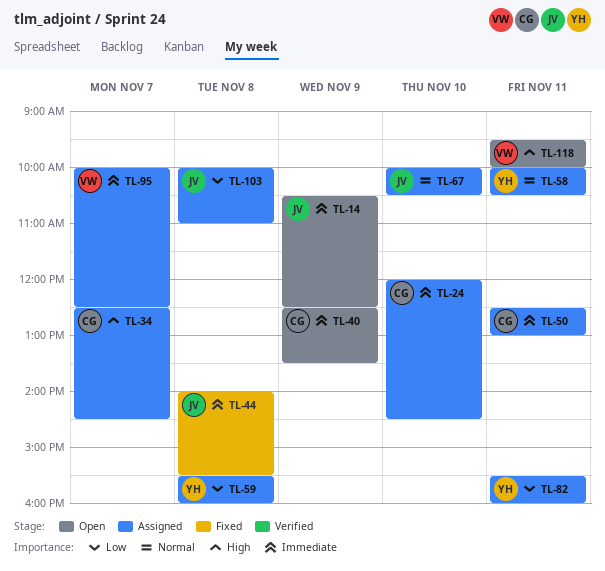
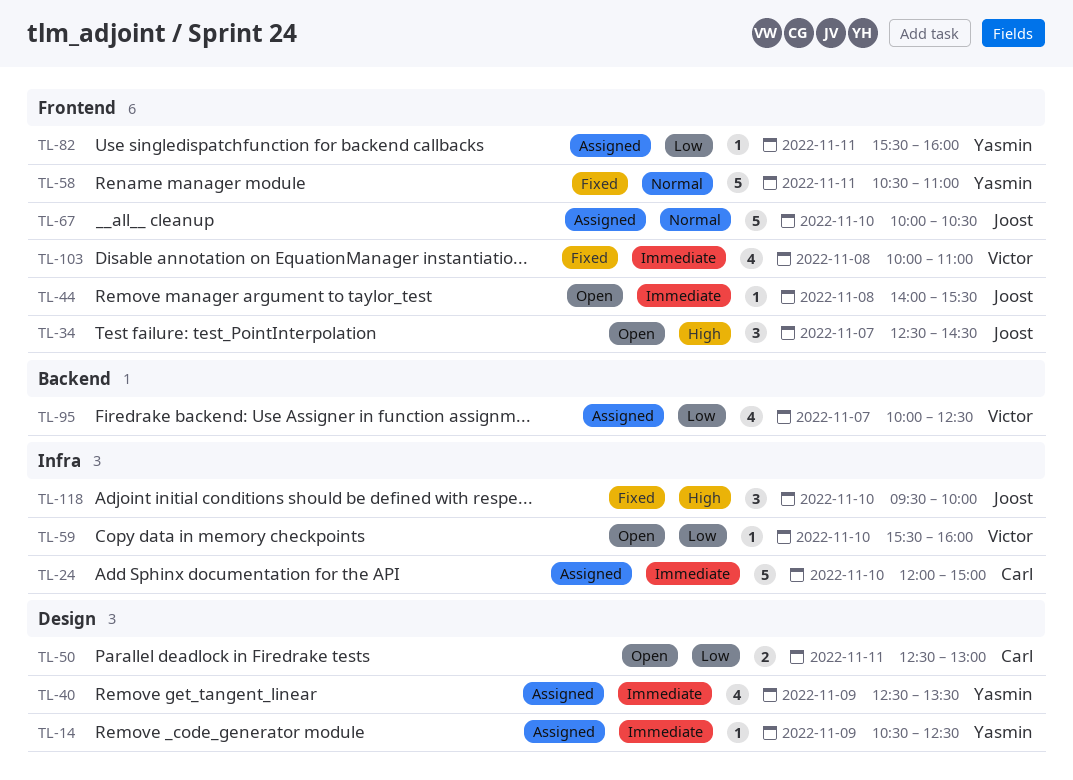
TL-14, status: Open -> Assigned
TL-14, owner: Joost -> Yasmin
TL-24, ends: 14:30 -> 15:00
TL-34, status: Assigned -> Open
TL-34, owner: Carl -> Joost
TL-40, status: Open -> Assigned
TL-40, owner: Carl -> Yasmin
TL-44, status: Fixed -> Open
TL-50, status: Assigned -> Open
TL-50, priority: Immediate -> Low
TL-58, status: Assigned -> Fixed
TL-58, begins: 10:00 -> 10:30
TL-58, ends: 10:30 -> 11:00
TL-59, status: Assigned -> Open
TL-59, owner: Yasmin -> Victor
TL-59, day: Nov 8 -> Nov 10
TL-95, priority: Immediate -> Low
TL-103, status: Assigned -> Fixed
TL-103, owner: Joost -> Victor
TL-103, priority: Low -> Immediate
TL-118, status: Open -> Fixed
TL-118, owner: Victor -> Joost
TL-118, day: Nov 11 -> Nov 10

